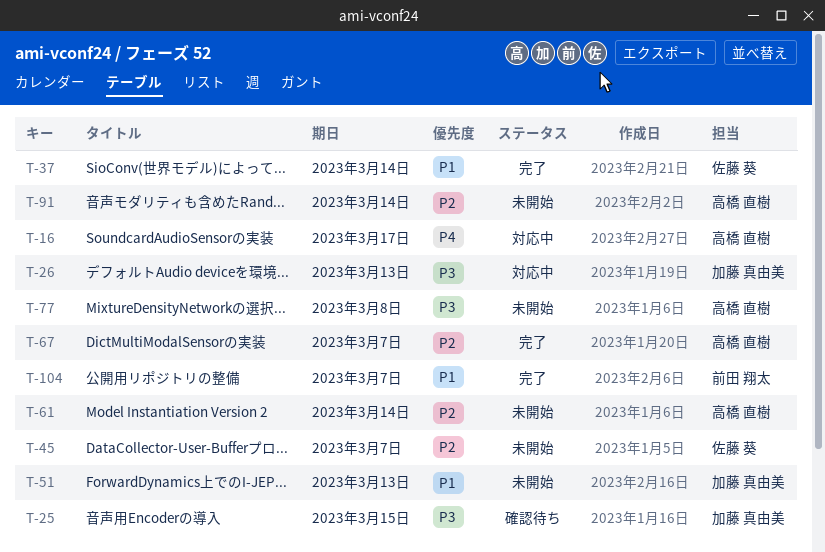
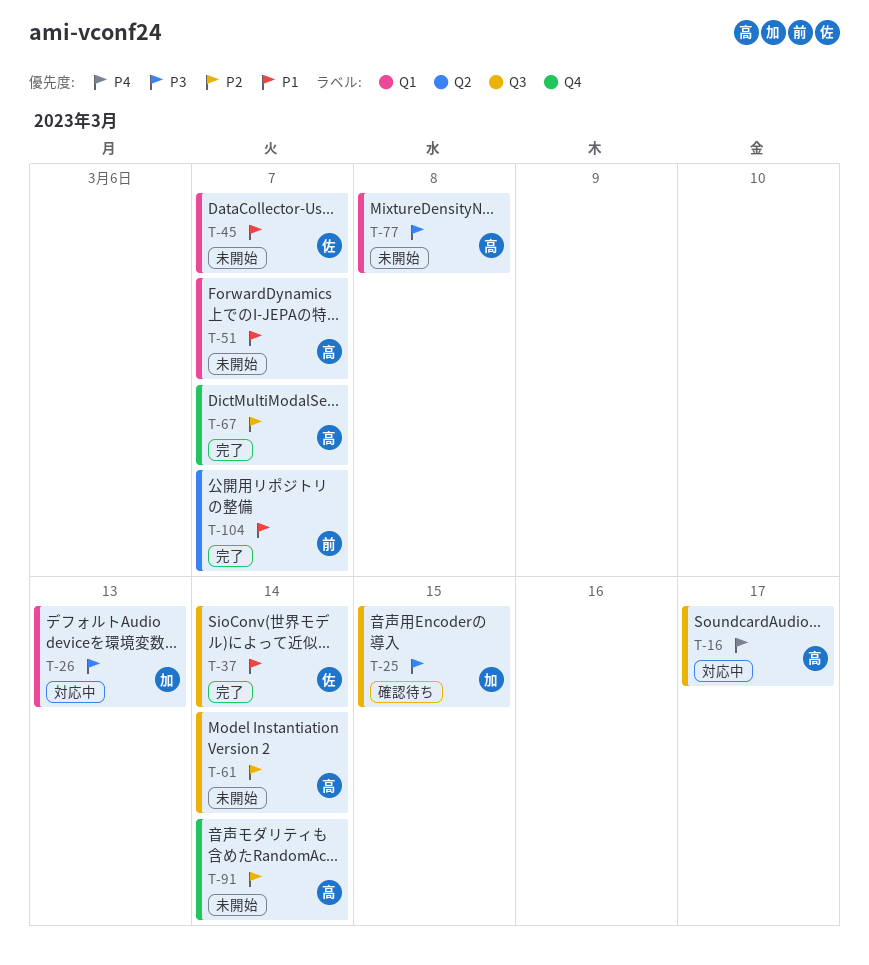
T-45, priority: P2 -> P1
T-51, owner: 加藤 真由美 -> 高橋 直樹
T-51, due: Mar 13 -> Mar 7

